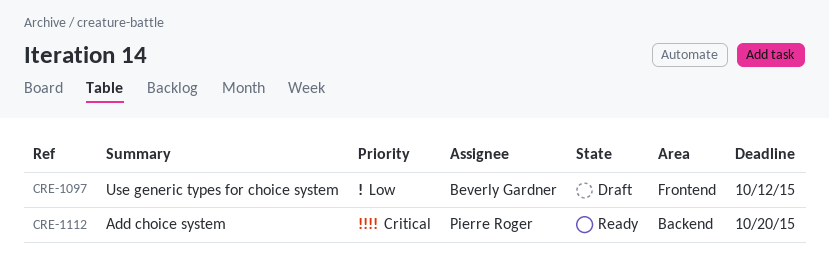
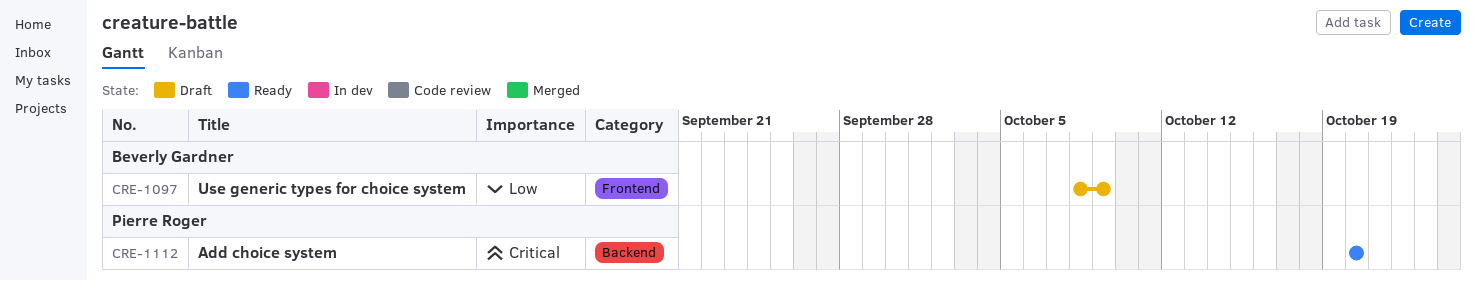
CRE-1097, due: Oct 12 -> Oct 9

